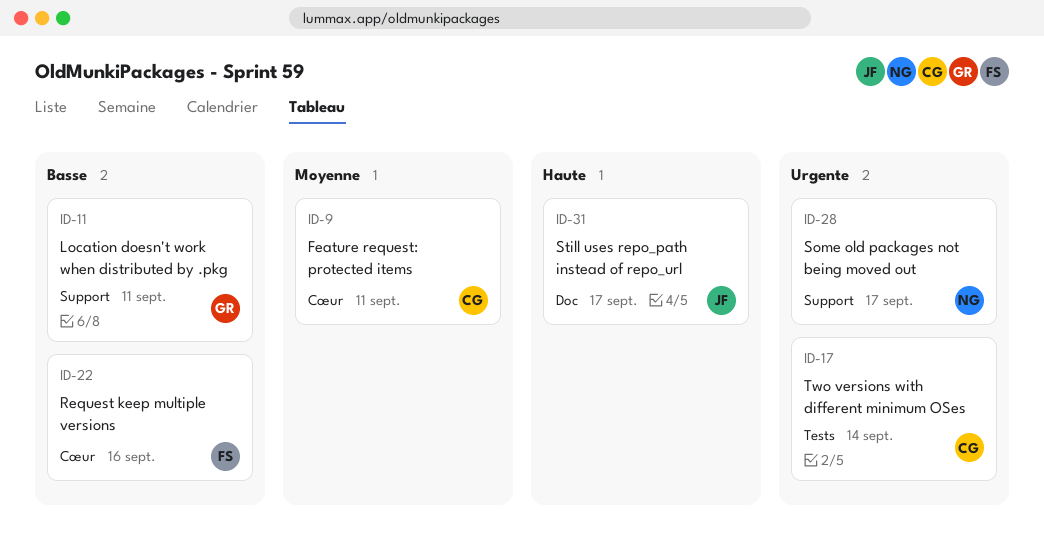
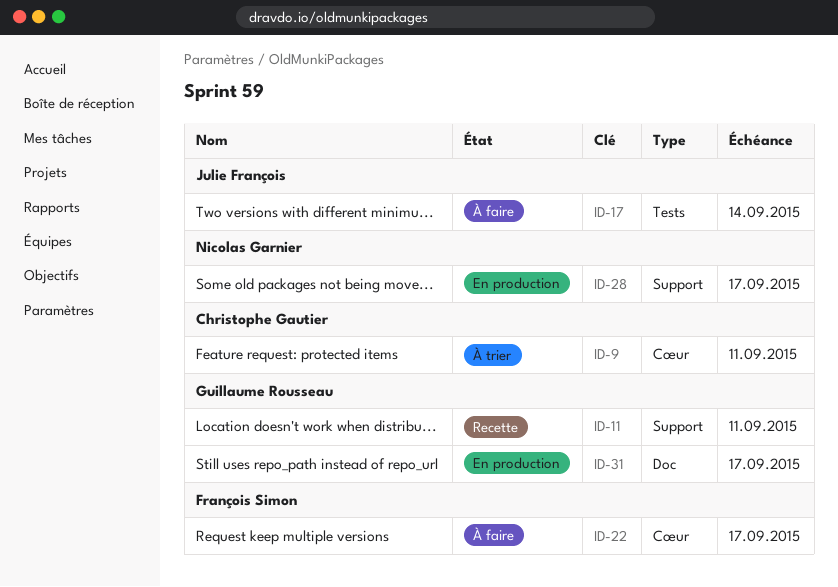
ID-17, owner: Christophe Gautier -> Julie François
ID-22, due: Sep 16 -> Sep 17
ID-31, owner: Julie François -> Guillaume Rousseau

